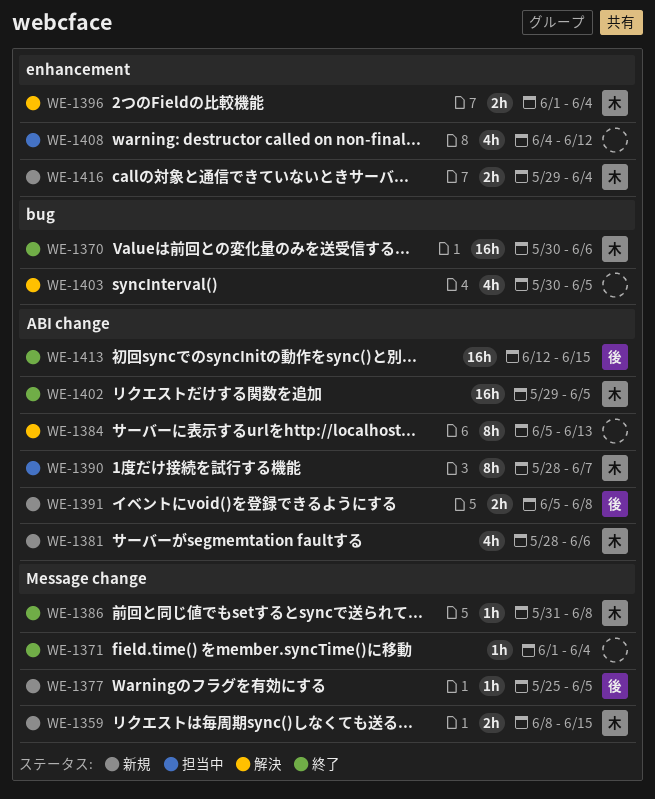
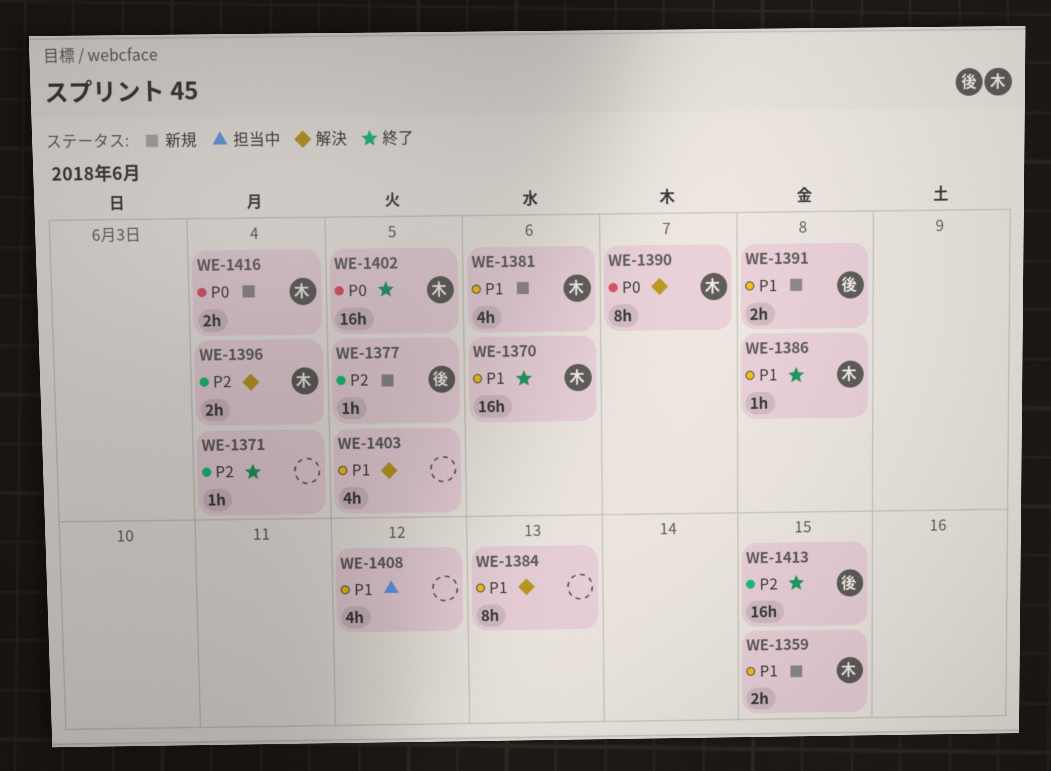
WE-1390, status: 担当中 -> 解決

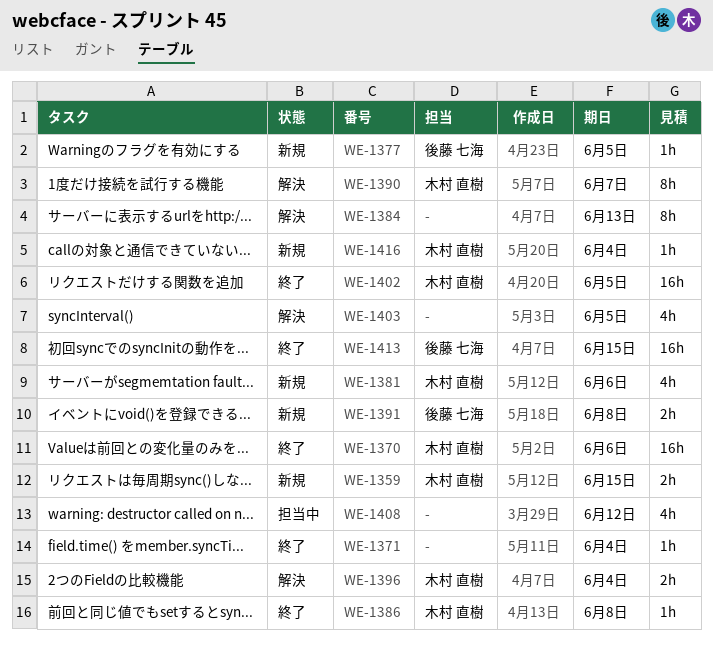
WE-1416, estimate: 2h -> 1h

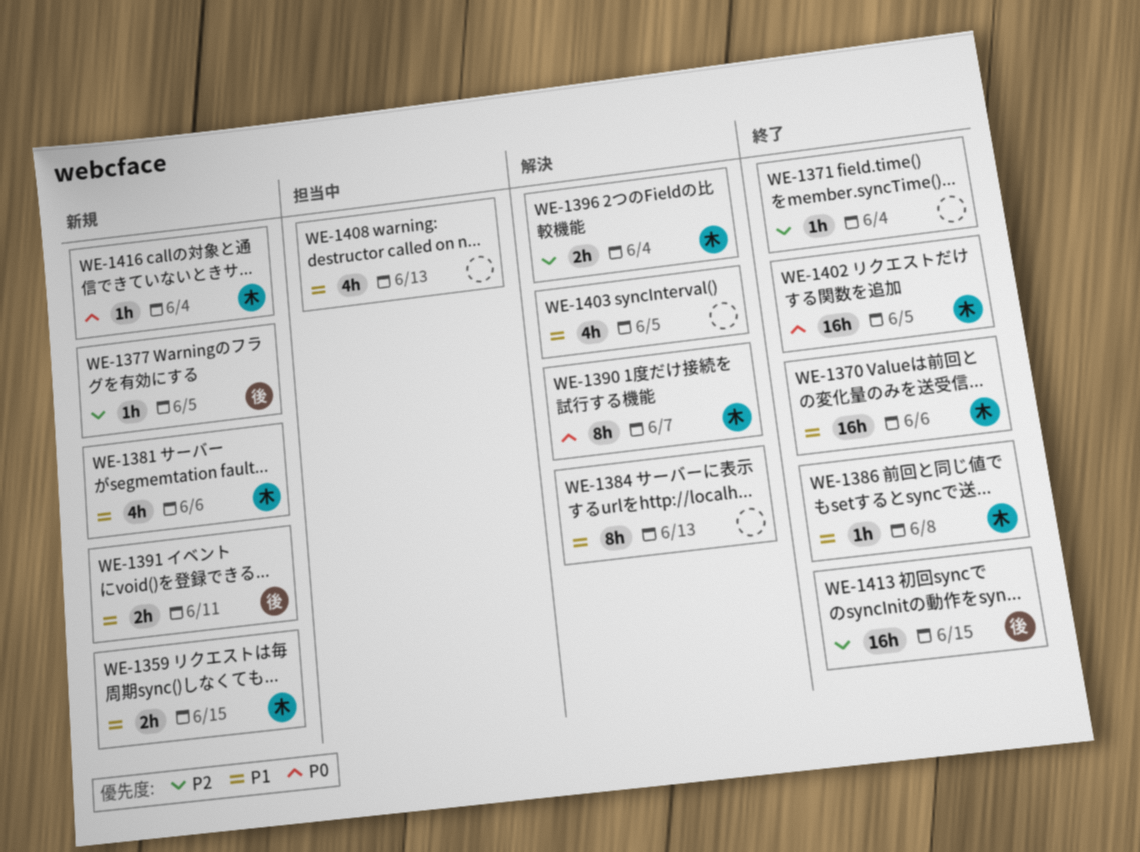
WE-1391, due: Jun 8 -> Jun 11
WE-1408, due: Jun 12 -> Jun 13

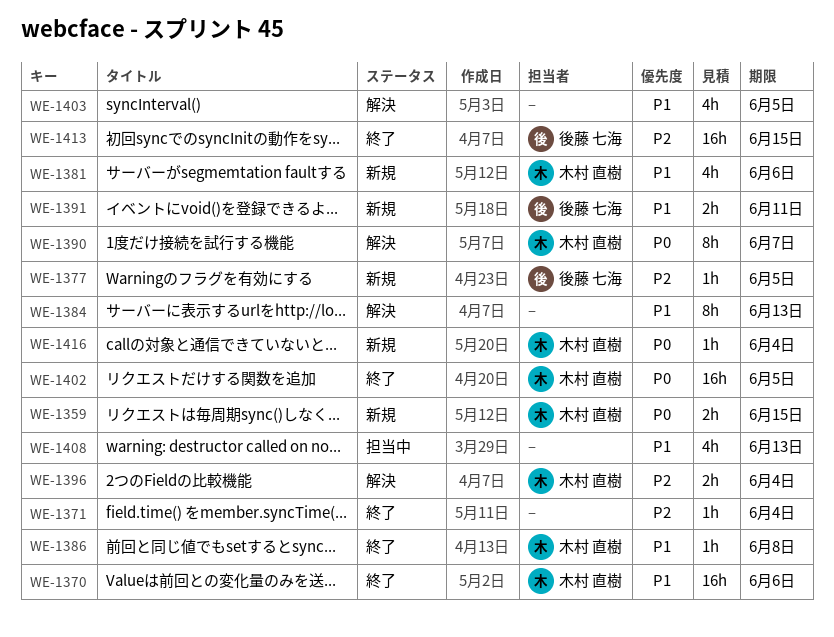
WE-1359, priority: P1 -> P0

